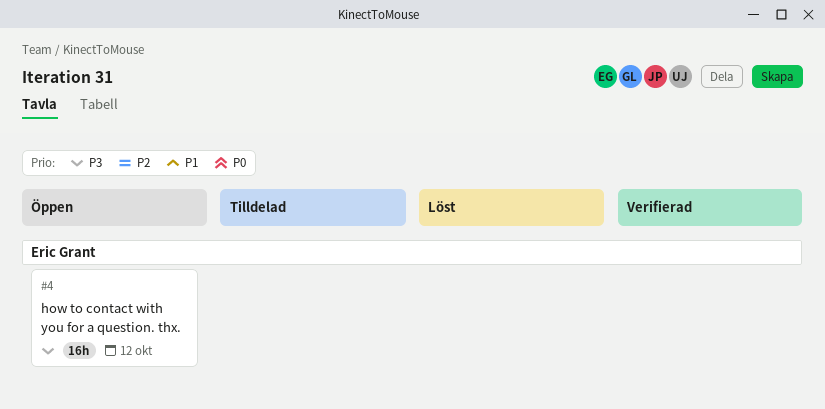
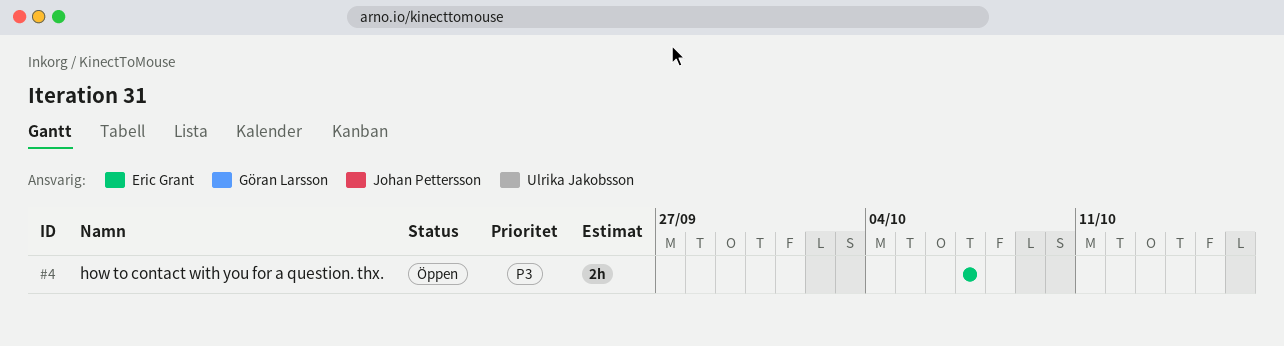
#4, estimate: 16h -> 2h
#4, due: Oct 12 -> Oct 7

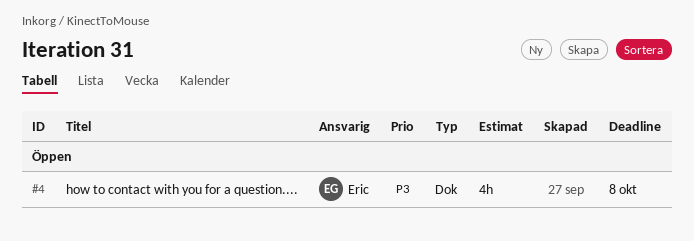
#4, estimate: 2h -> 4h
#4, due: Oct 7 -> Oct 8

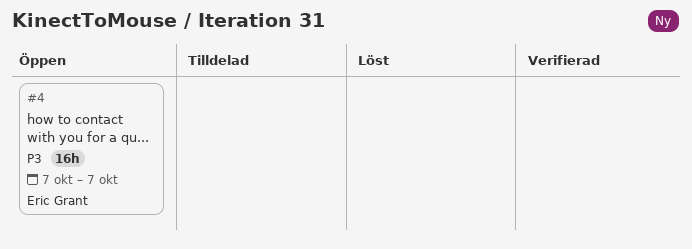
#4, estimate: 4h -> 16h
#4, due: Oct 8 -> Oct 7

